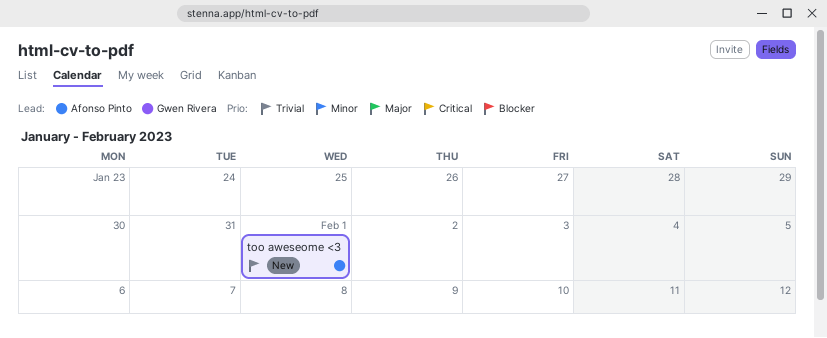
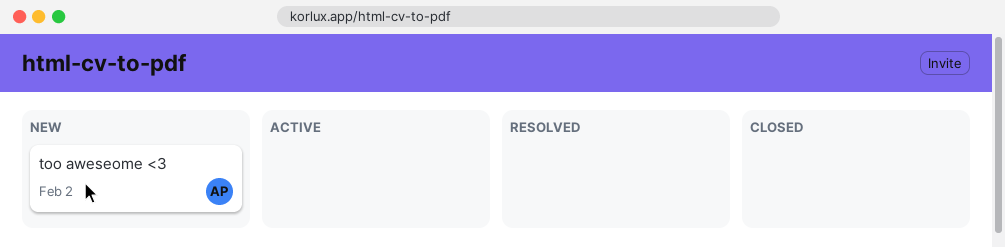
too aweseome <3, due: Feb 1 -> Feb 2

